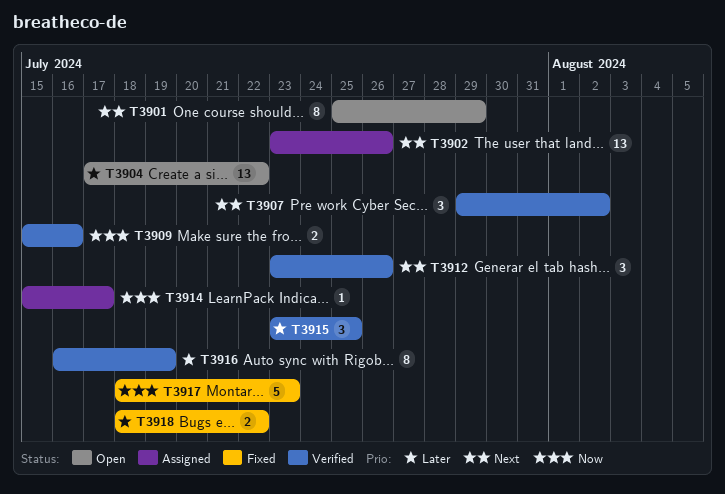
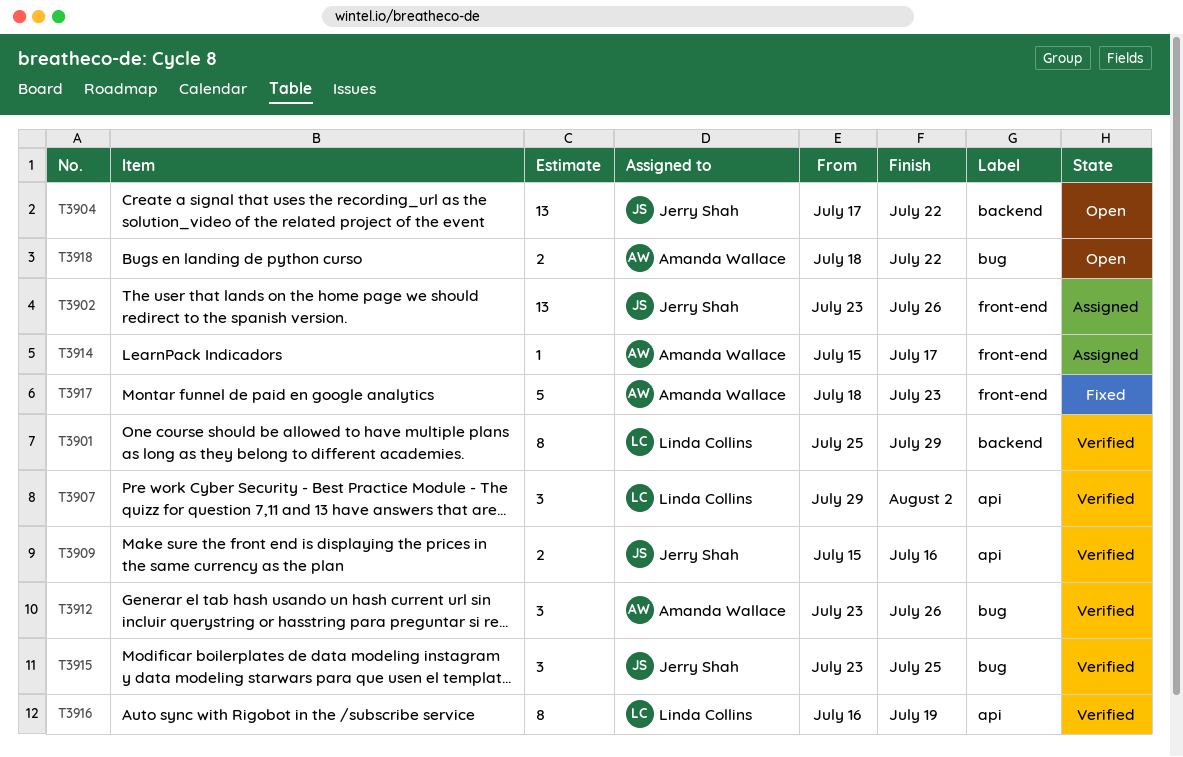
T3901, status: Open -> Verified
T3918, status: Fixed -> Open

